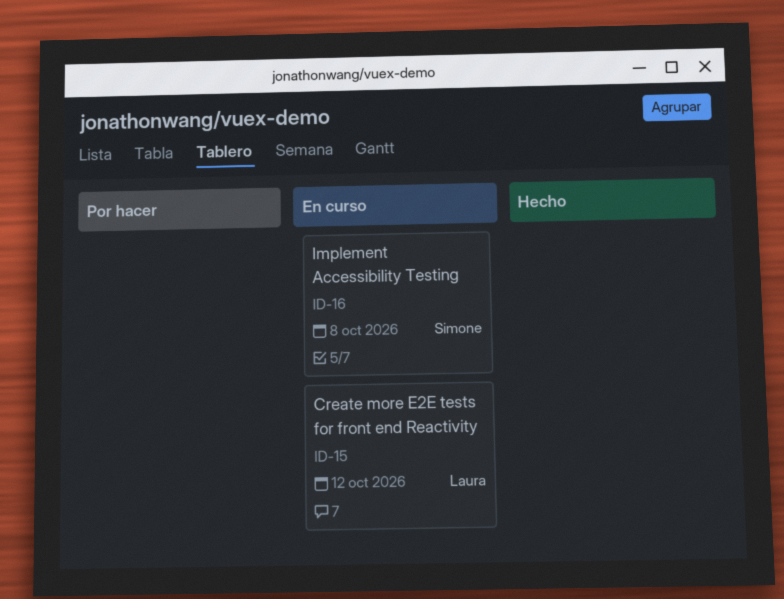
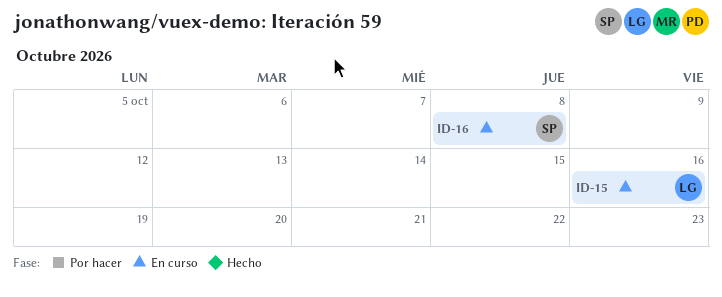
ID-15, due: Oct 12 -> Oct 16

